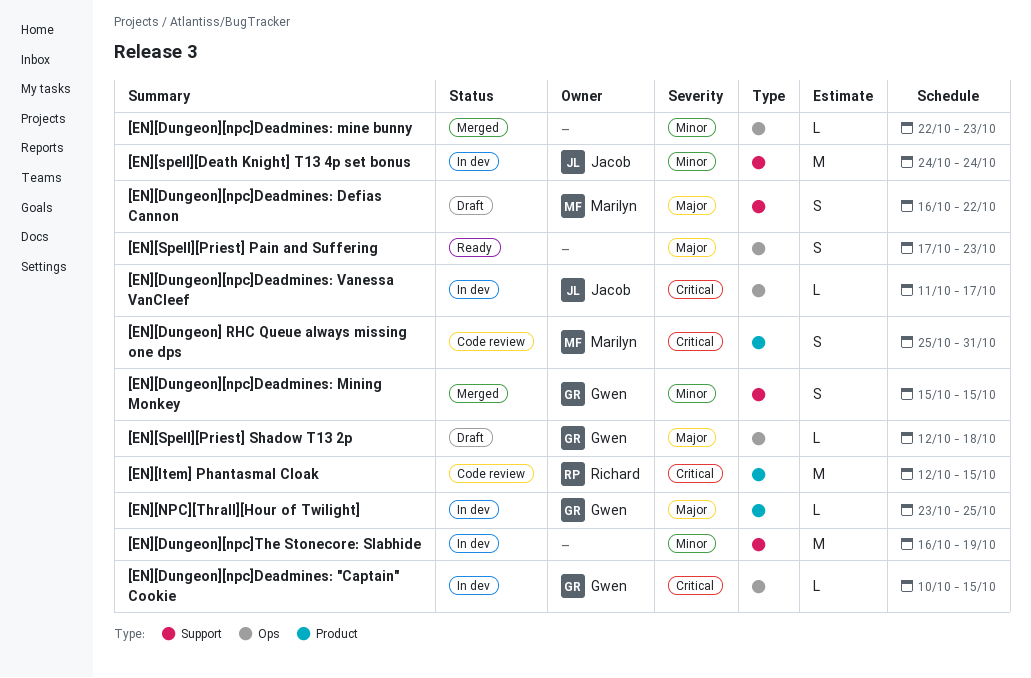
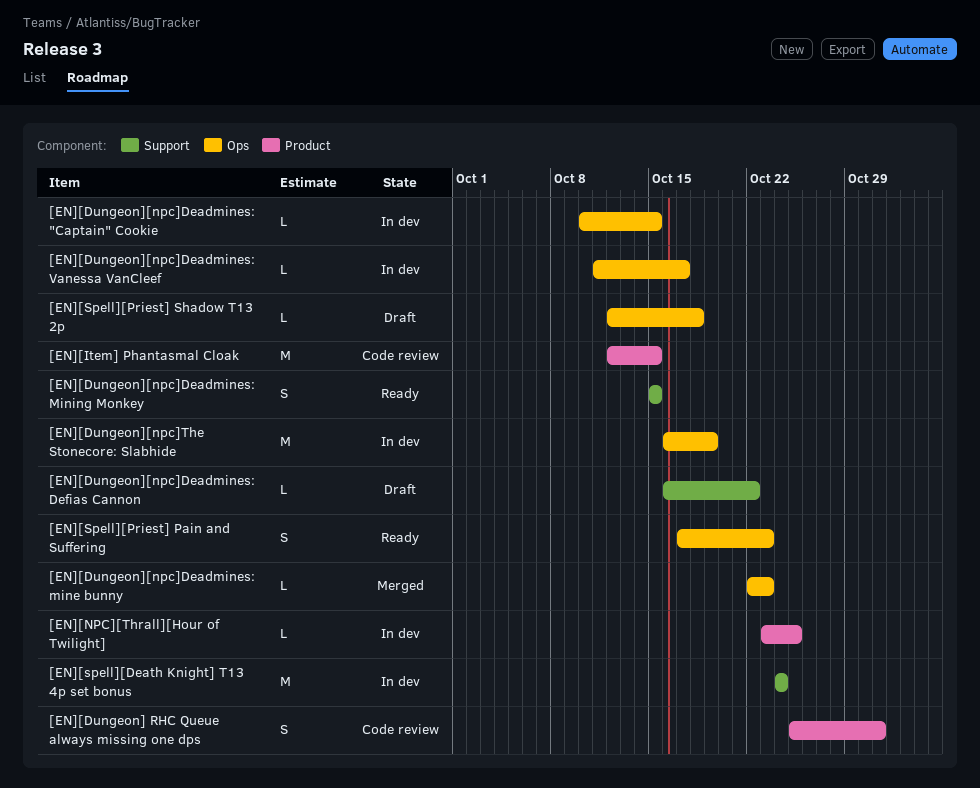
[EN][Dungeon][npc]Deadmines: Defias Cannon, estimate: S -> L
[EN][Dungeon][npc]Deadmines: Mining Monkey, status: Merged -> Ready
[EN][Dungeon][npc]The Stonecore: Slabhide, label: Support -> Ops

